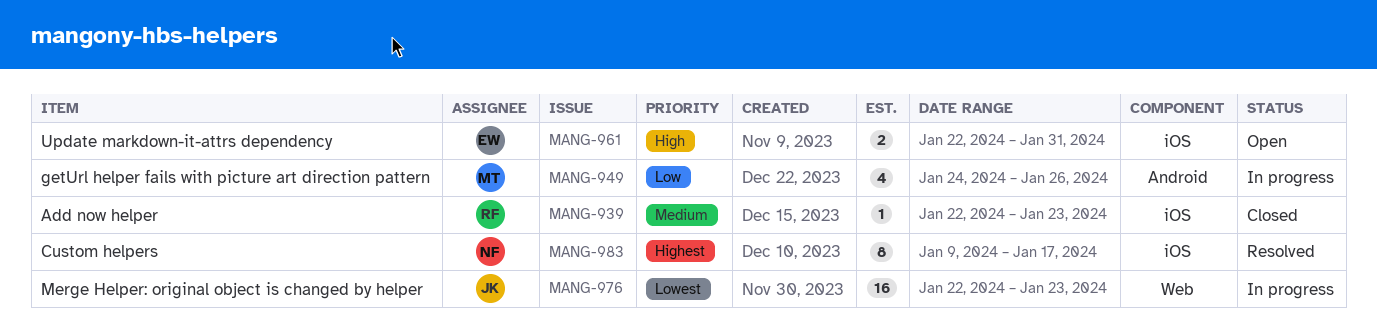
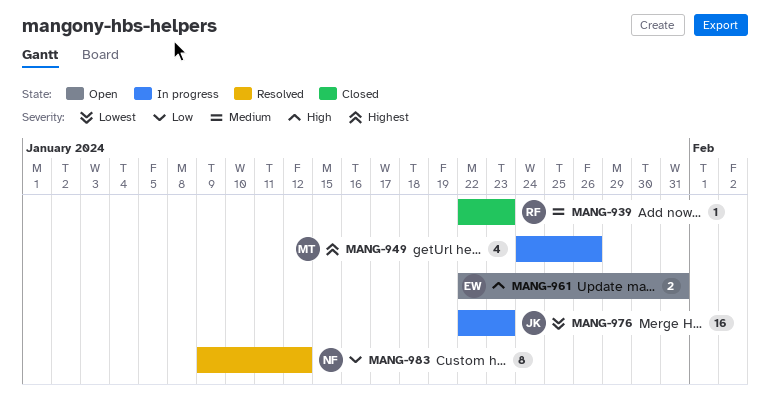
MANG-949, priority: Low -> Highest
MANG-983, priority: Highest -> Low
MANG-983, due: Jan 17 -> Jan 12

